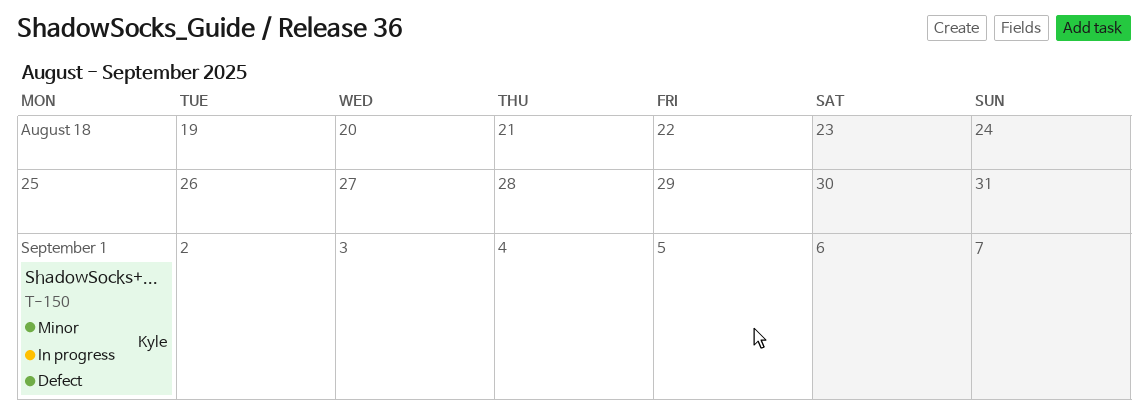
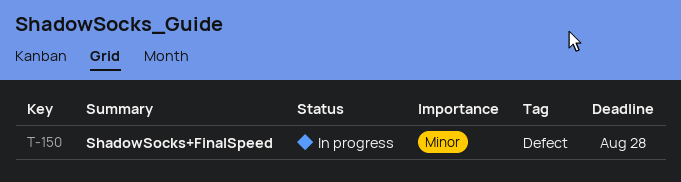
T-150, due: Sep 1 -> Aug 28

